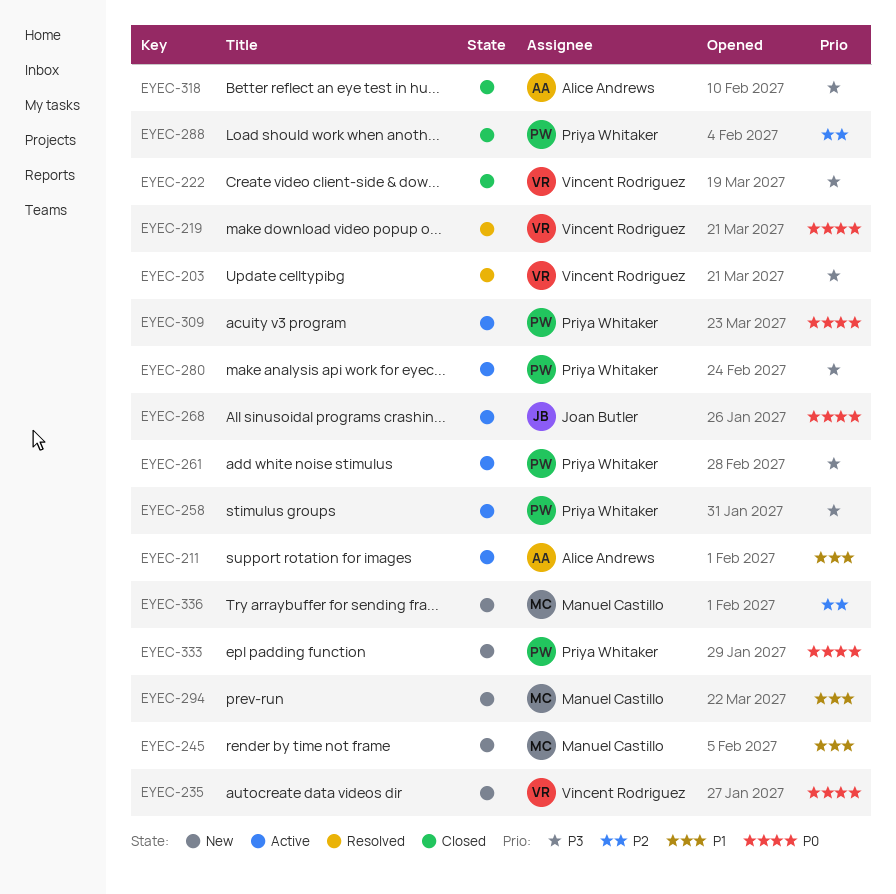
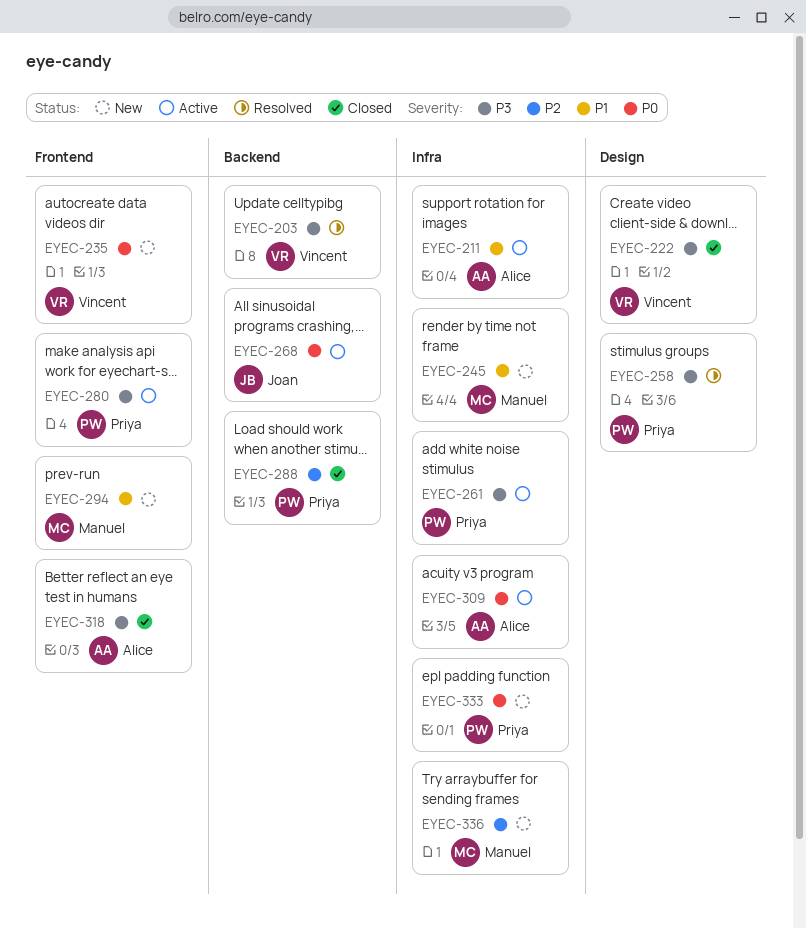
EYEC-219: present -> none
EYEC-258, status: Active -> Resolved
EYEC-309, owner: Priya Whitaker -> Alice Andrews

